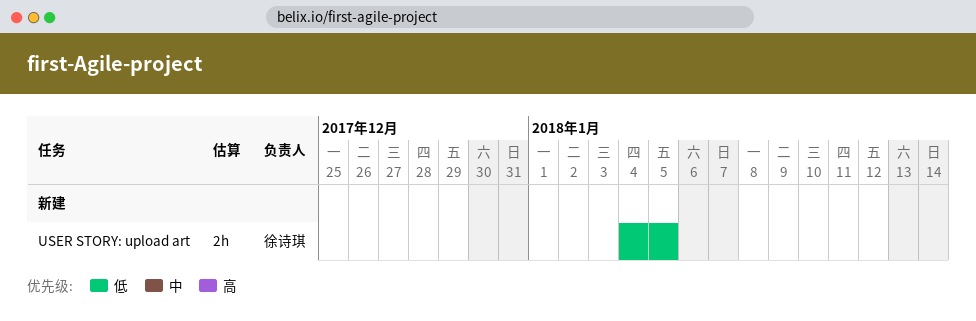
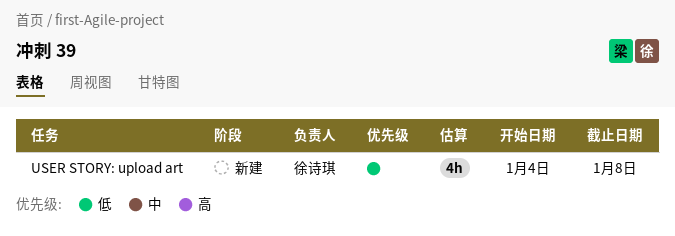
USER STORY: upload art, estimate: 2h -> 4h
USER STORY: upload art, due: Jan 5 -> Jan 8

